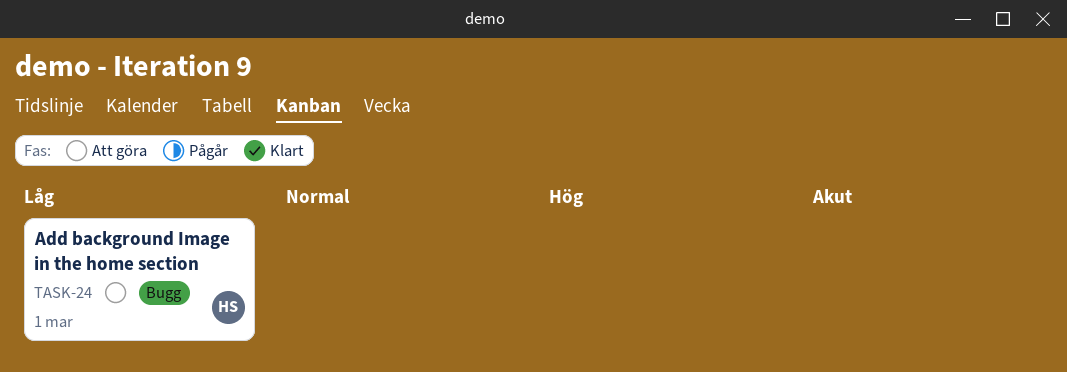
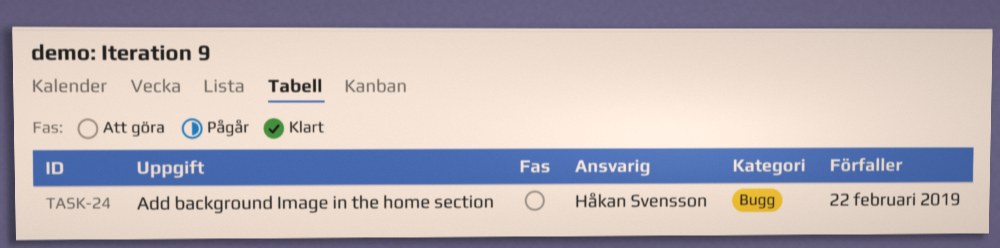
TASK-24, due: Mar 1 -> Feb 22

